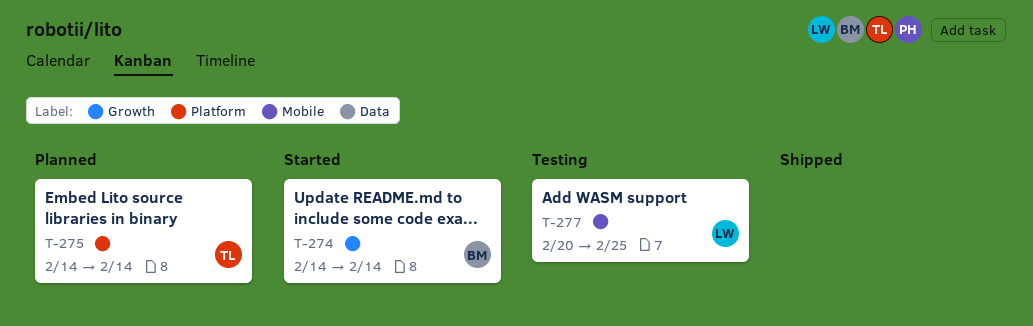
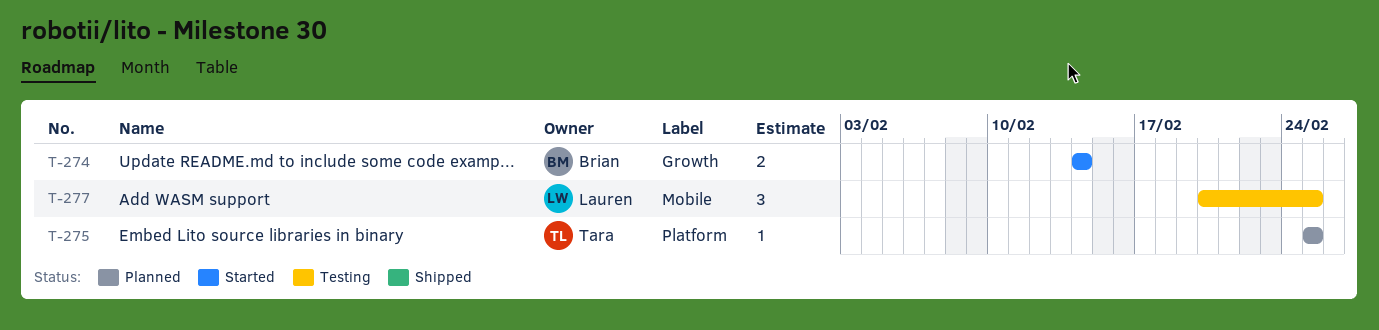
T-275, start: Feb 14 -> Feb 25
T-275, due: Feb 14 -> Feb 25

